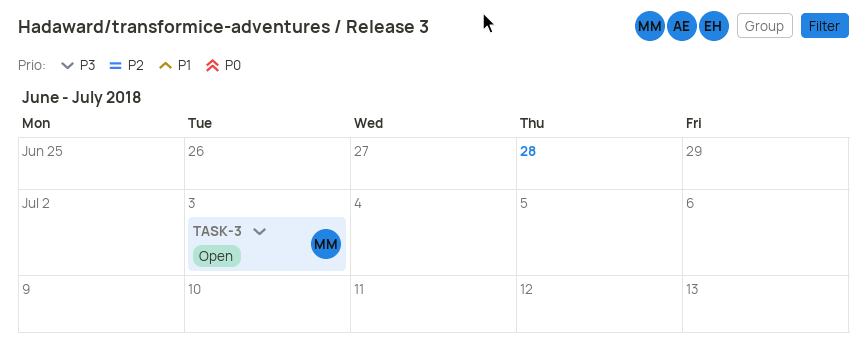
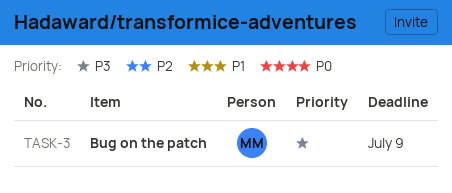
TASK-3, due: Jul 3 -> Jul 9

